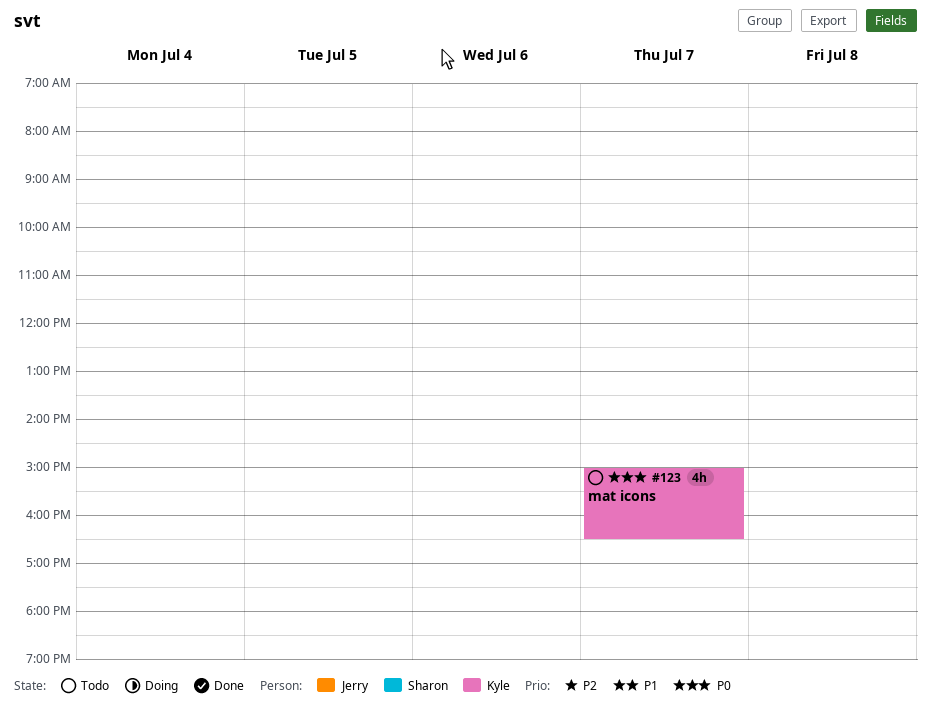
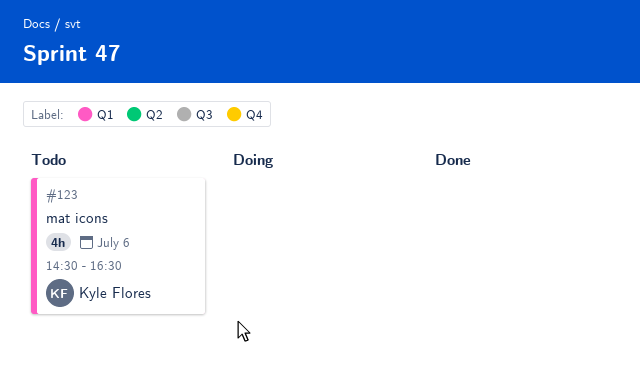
#123, day: Jul 7 -> Jul 6
#123, begins: 15:00 -> 14:30

